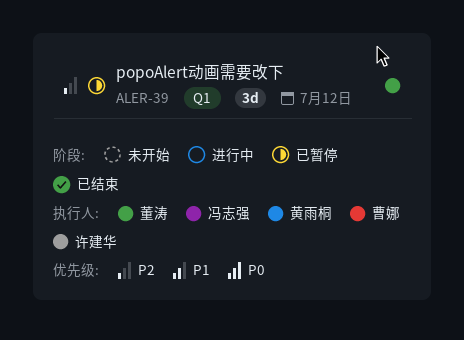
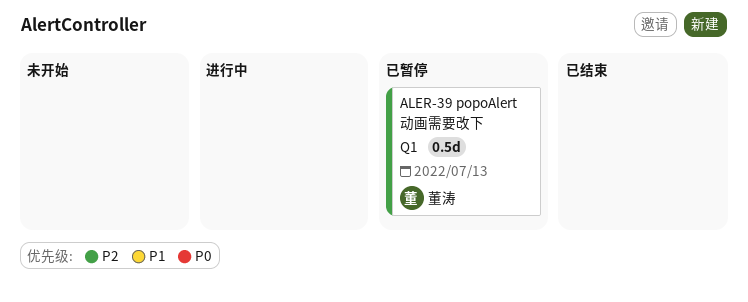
ALER-39, estimate: 3d -> 0.5d
ALER-39, due: Jul 12 -> Jul 13

